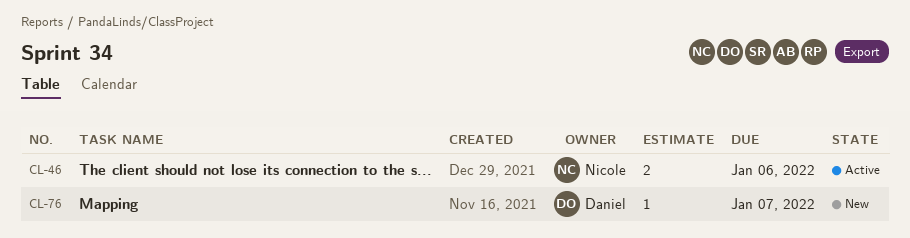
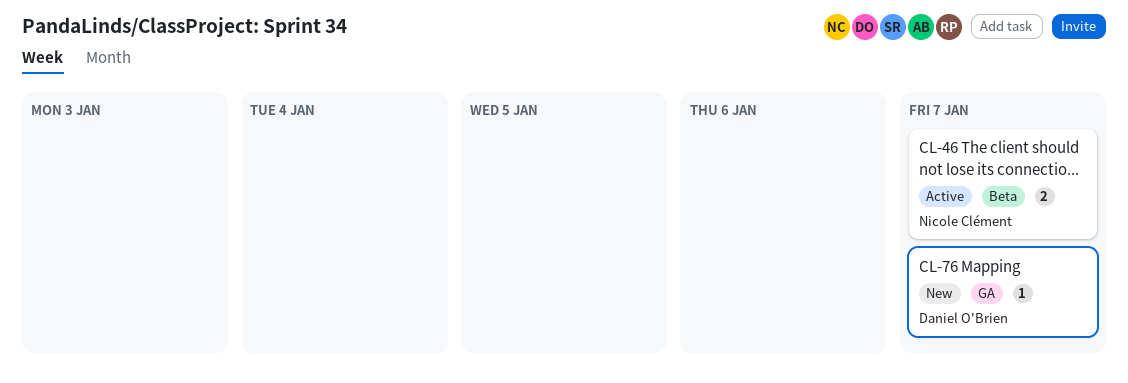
CL-46, due: Jan 6 -> Jan 7

